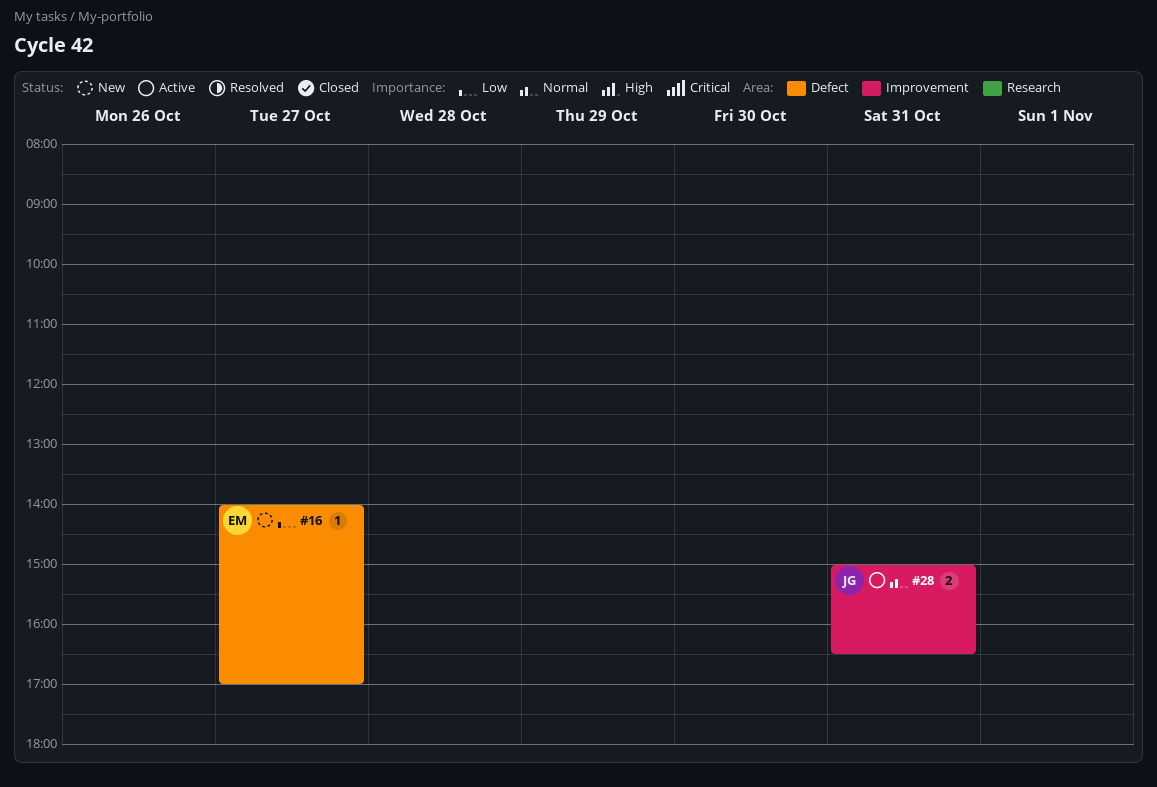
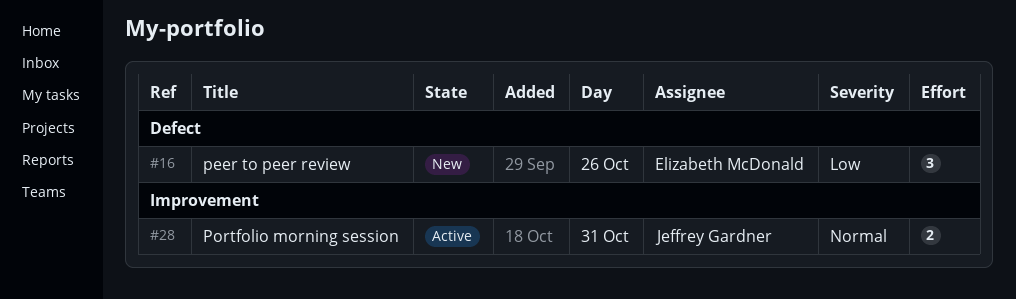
#16, estimate: 1 -> 3
#16, day: Oct 27 -> Oct 26

